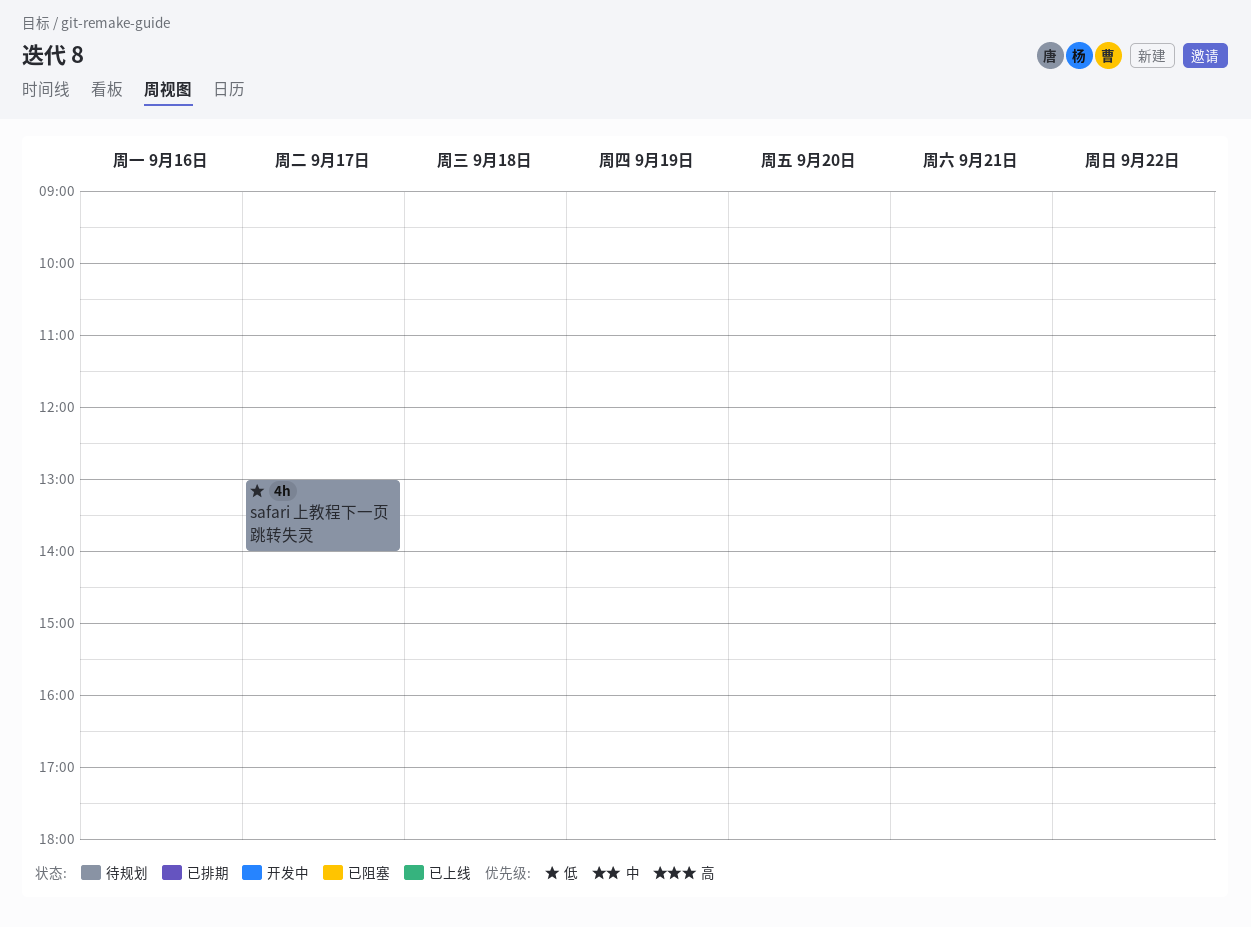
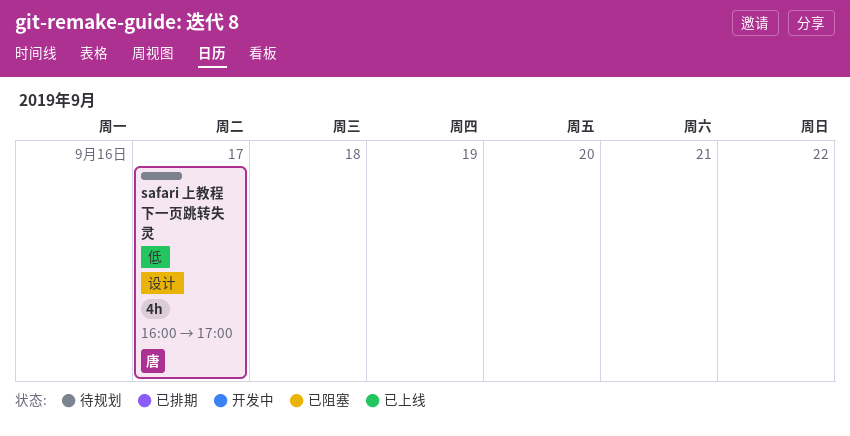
safari 上教程下一页跳转失灵, begins: 13:00 -> 16:00
safari 上教程下一页跳转失灵, ends: 14:00 -> 17:00

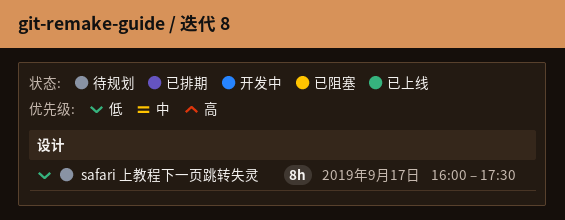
safari 上教程下一页跳转失灵, estimate: 4h -> 8h
safari 上教程下一页跳转失灵, ends: 17:00 -> 17:30

